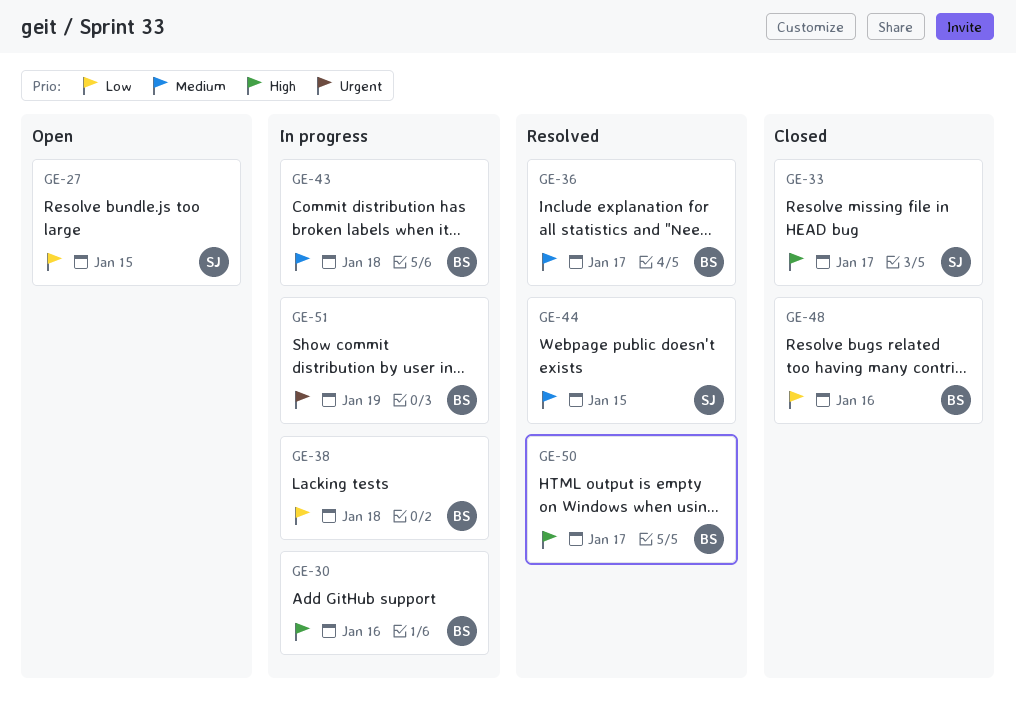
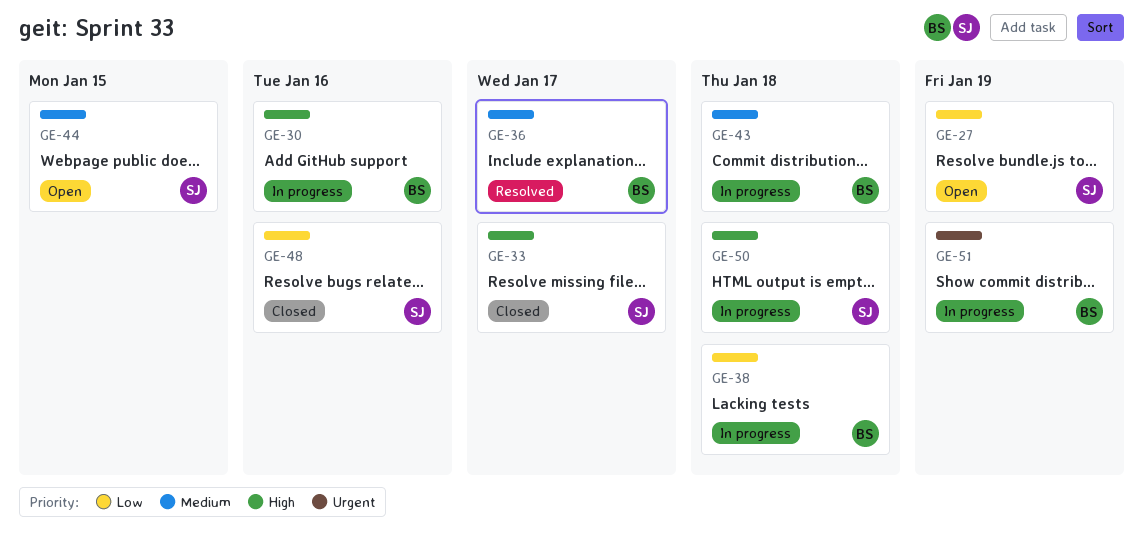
GE-27, due: Jan 15 -> Jan 19
GE-44, status: Resolved -> Open
GE-48, owner: BS -> SJ
GE-50, status: Resolved -> In progress
GE-50, owner: BS -> SJ
GE-50, due: Jan 17 -> Jan 18

